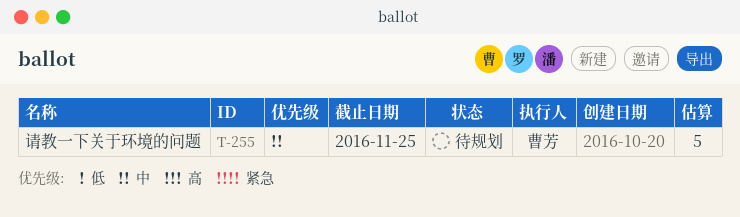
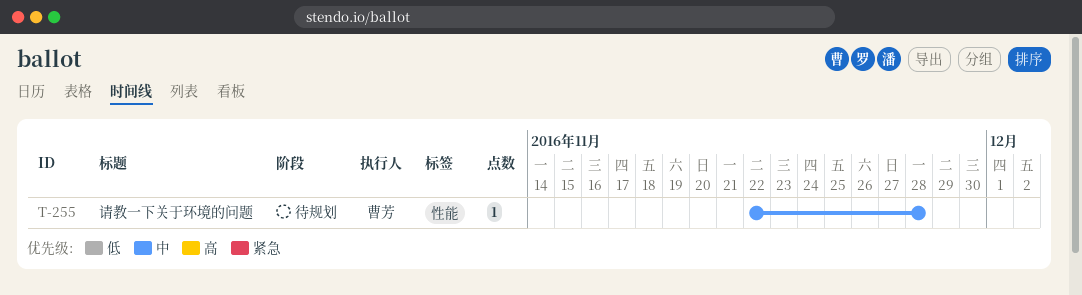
T-255, estimate: 5 -> 1
T-255, due: Nov 25 -> Nov 28

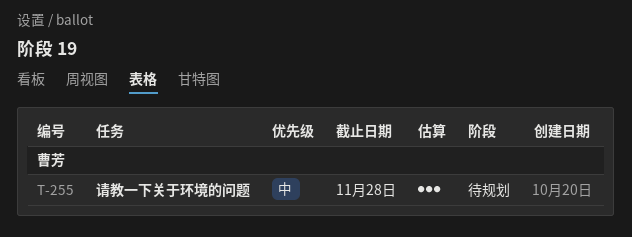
T-255, estimate: 1 -> 3

